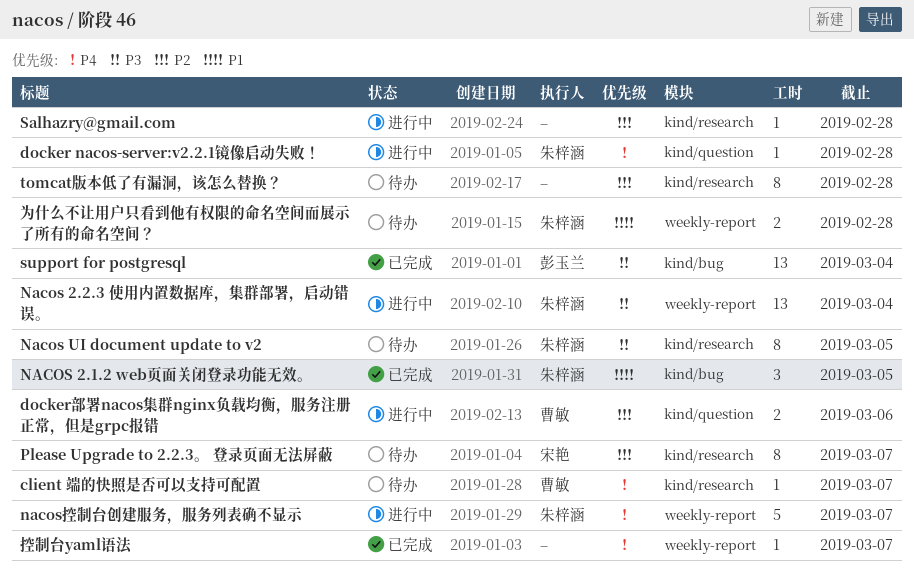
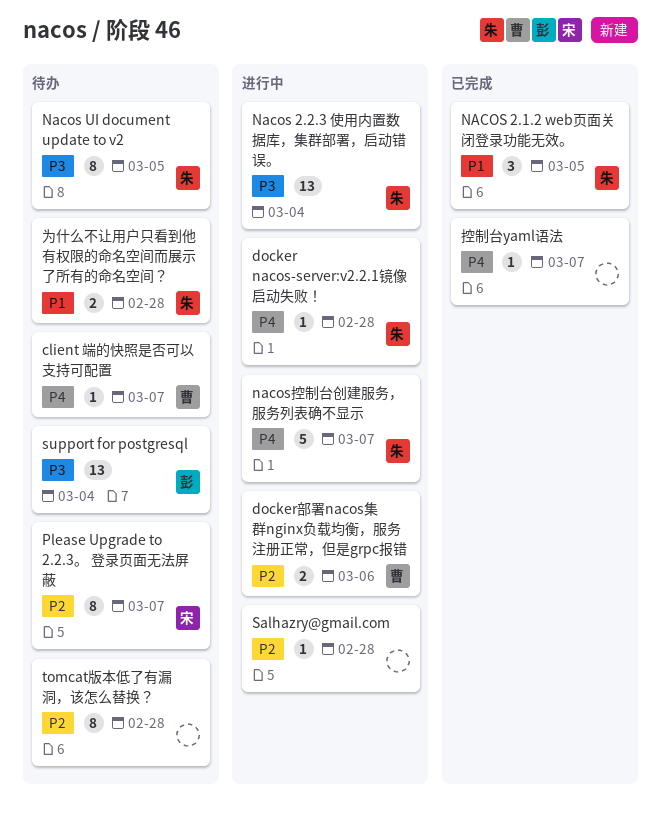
support for postgresql, status: 已完成 -> 待办

